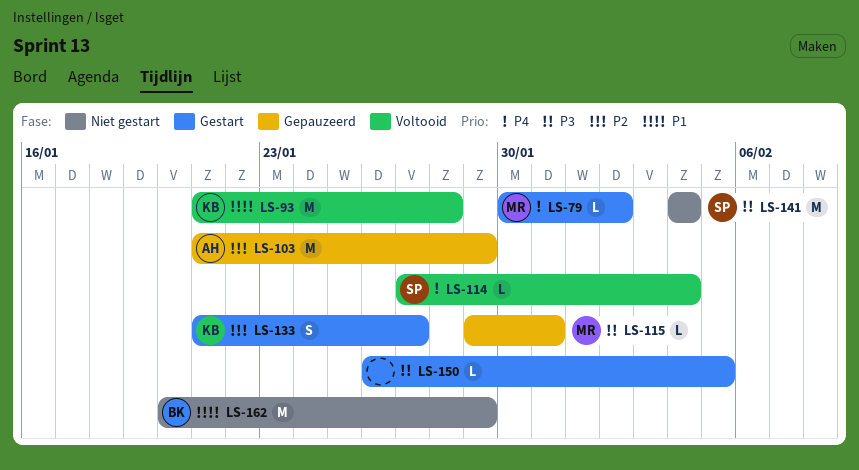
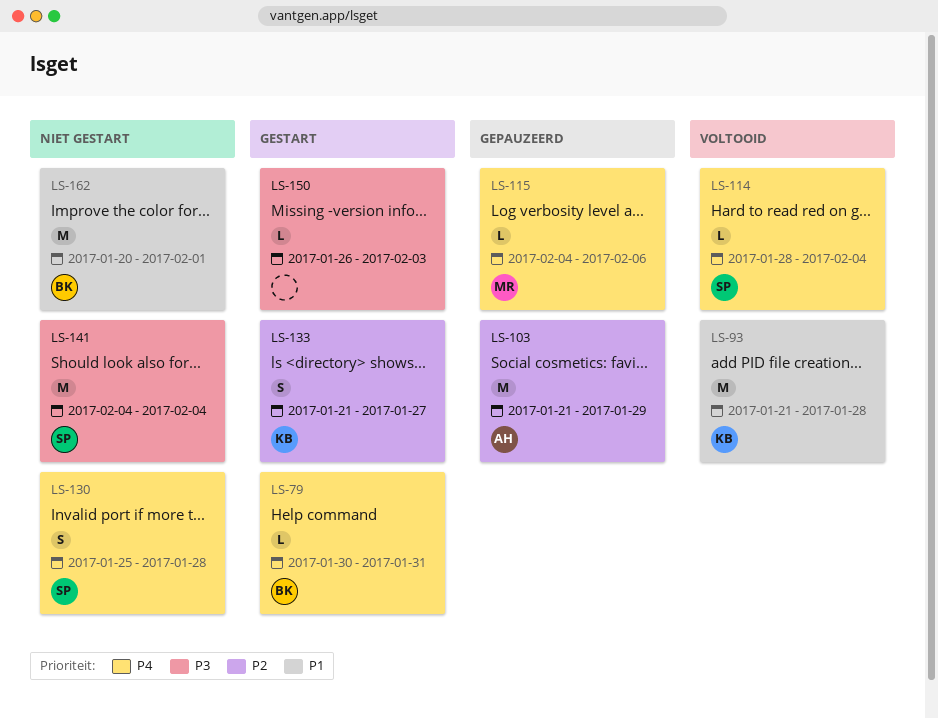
LS-79, owner: MR -> BK
LS-79, due: Feb 2 -> Jan 31
LS-114, start: Jan 27 -> Jan 28
LS-115, priority: P3 -> P4
LS-115, start: Jan 29 -> Feb 4
LS-115, due: Jan 31 -> Feb 6
LS-130: none -> present
LS-150, due: Feb 5 -> Feb 3
LS-162, due: Jan 29 -> Feb 1

